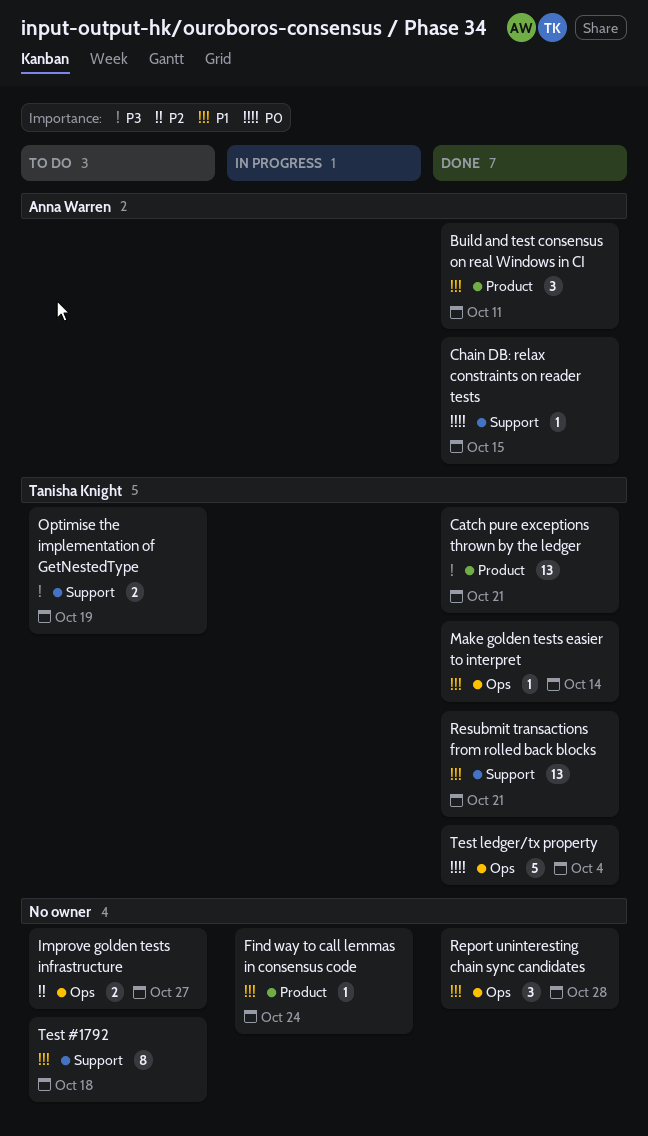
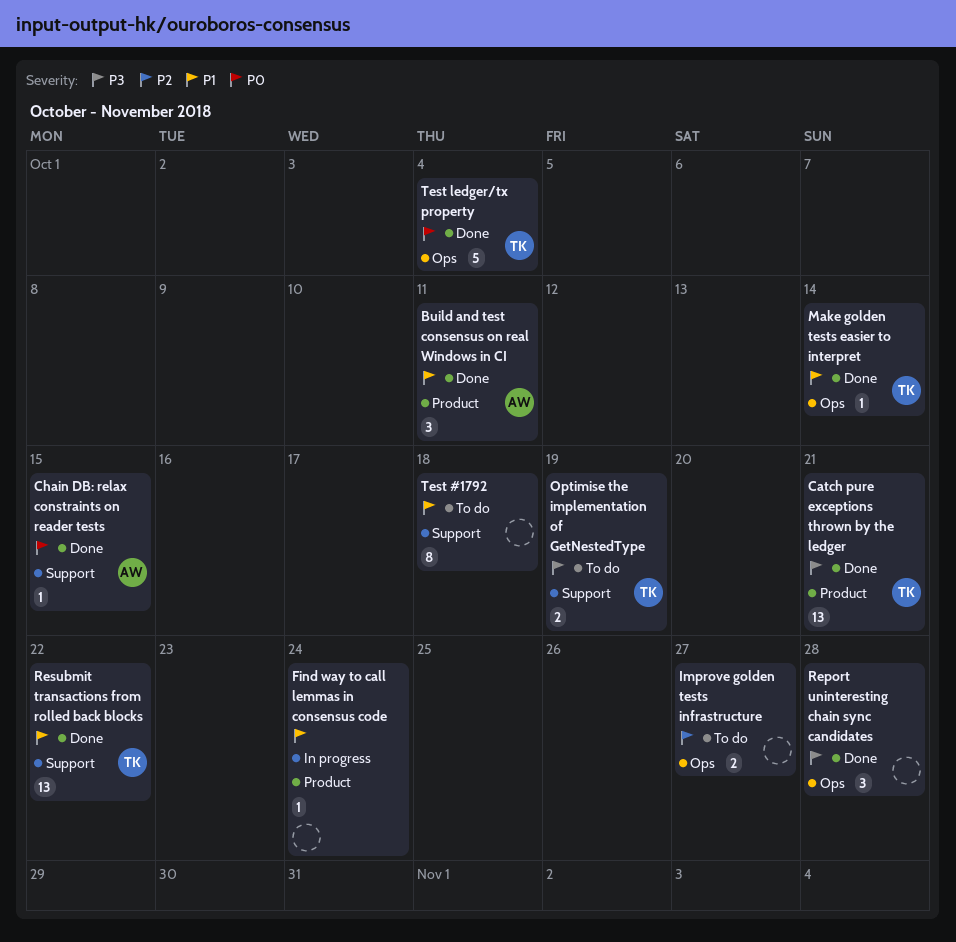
Report uninteresting chain sync candidates, priority: P1 -> P3
Resubmit transactions from rolled back blocks, due: Oct 21 -> Oct 22

